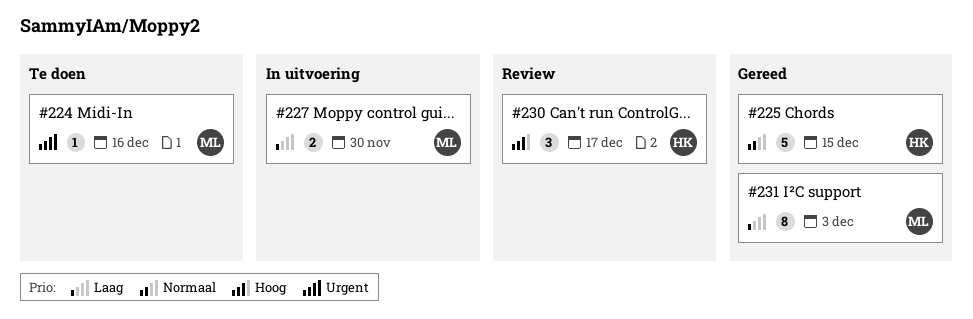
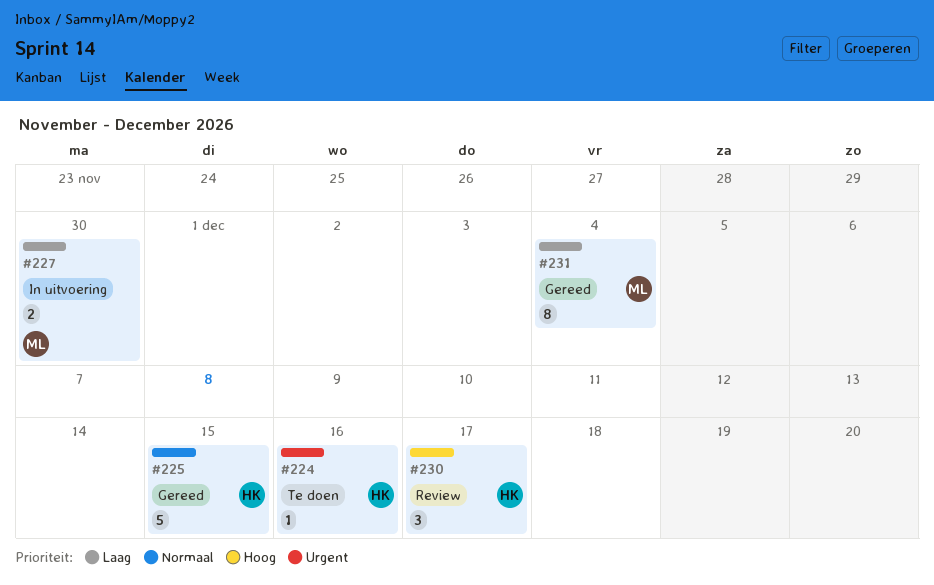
#224, owner: ML -> HK
#231, due: Dec 3 -> Dec 4

